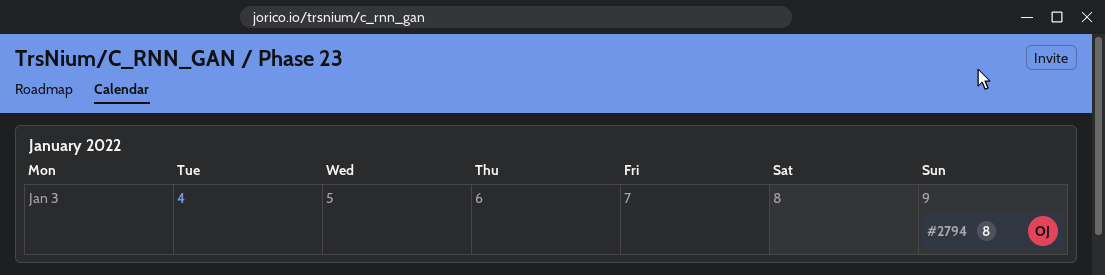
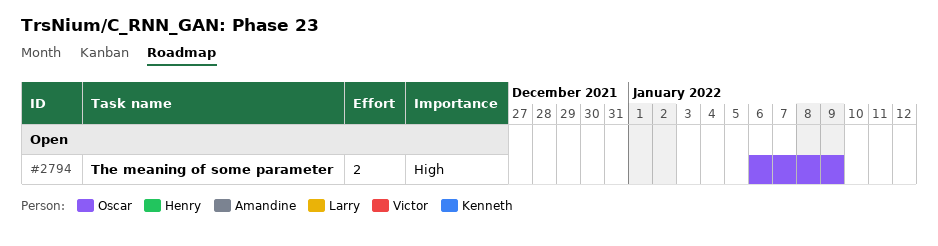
#2794, estimate: 8 -> 2

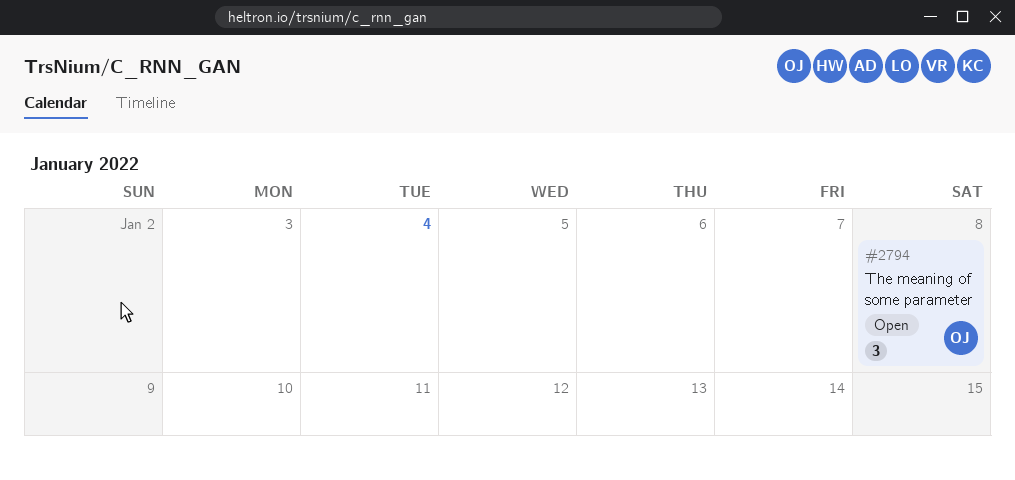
#2794, estimate: 2 -> 3
#2794, due: Jan 9 -> Jan 8

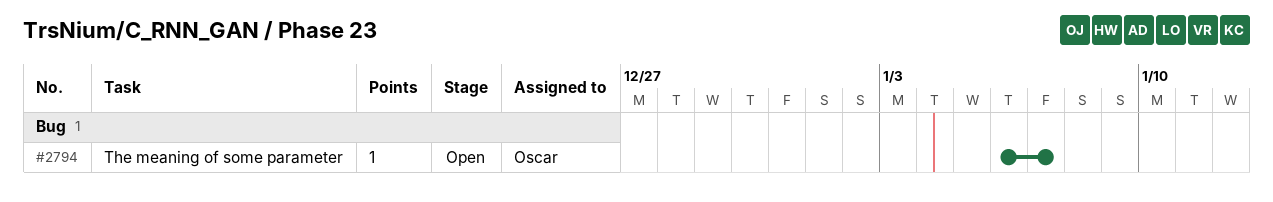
#2794, estimate: 3 -> 1
#2794, due: Jan 8 -> Jan 7

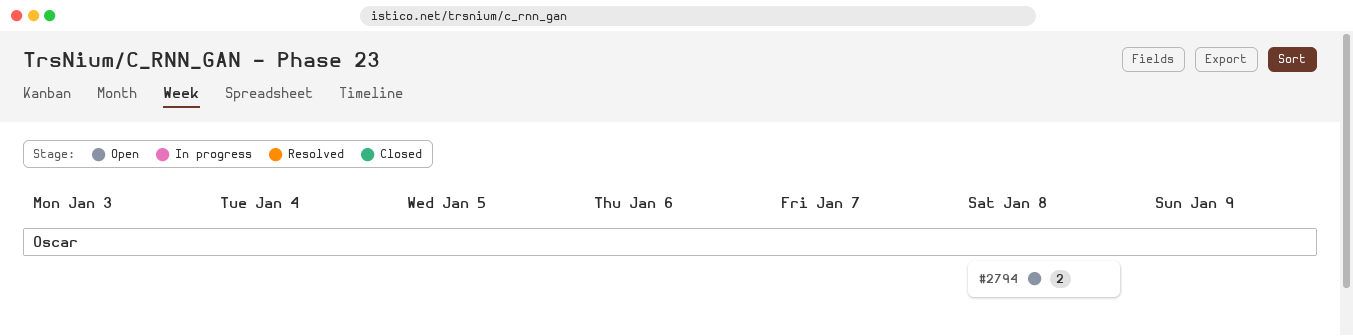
#2794, estimate: 1 -> 2
#2794, due: Jan 7 -> Jan 8

